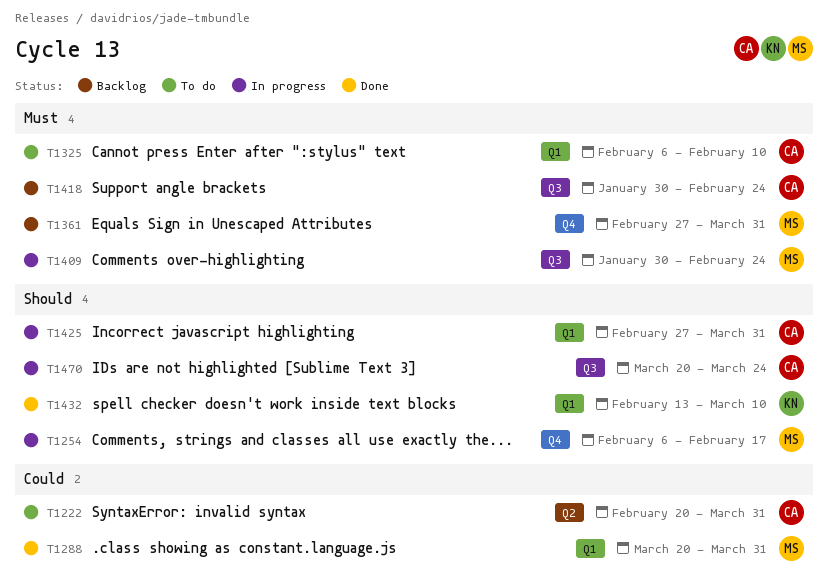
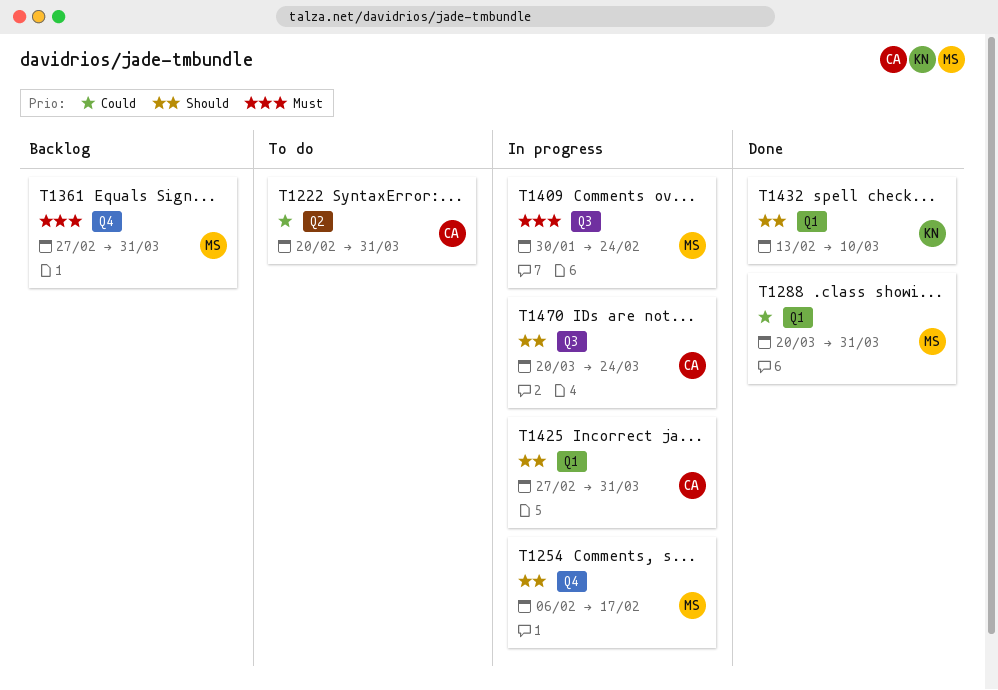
T1325: present -> none
T1418: present -> none

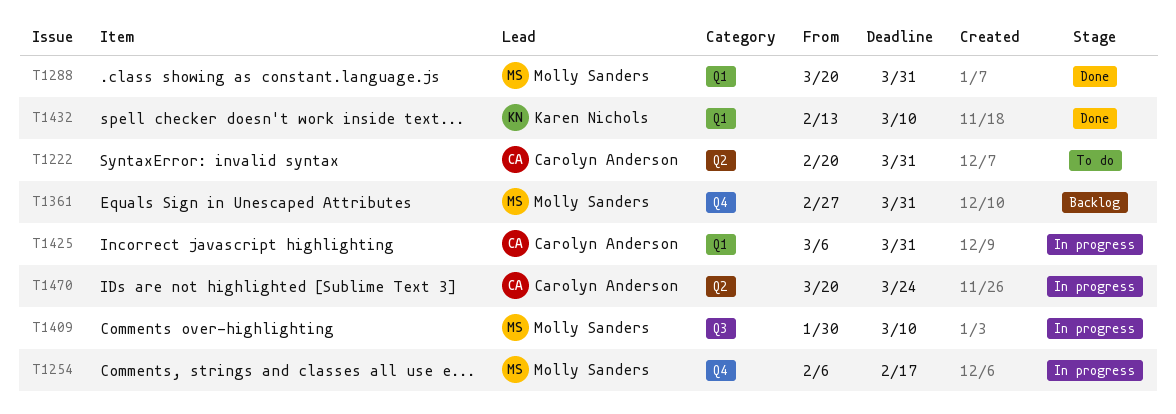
T1409, due: Feb 24 -> Mar 10
T1425, start: Feb 27 -> Mar 6
T1470, label: Q3 -> Q2

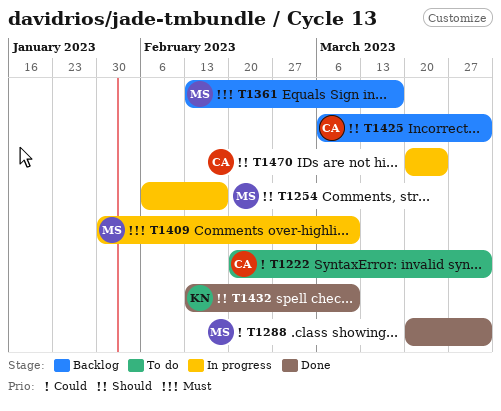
T1361, start: Feb 27 -> Feb 13
T1361, due: Mar 31 -> Mar 17
T1425, status: In progress -> Backlog

